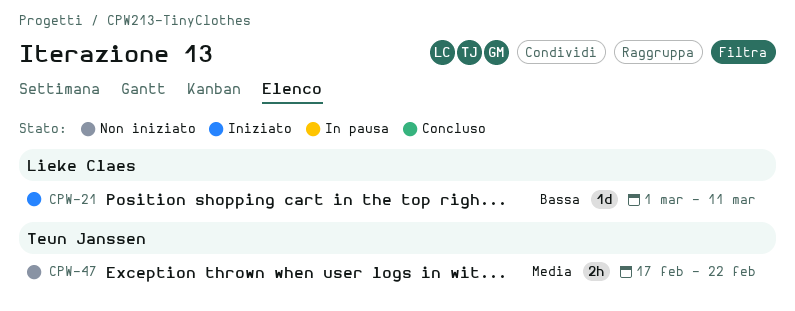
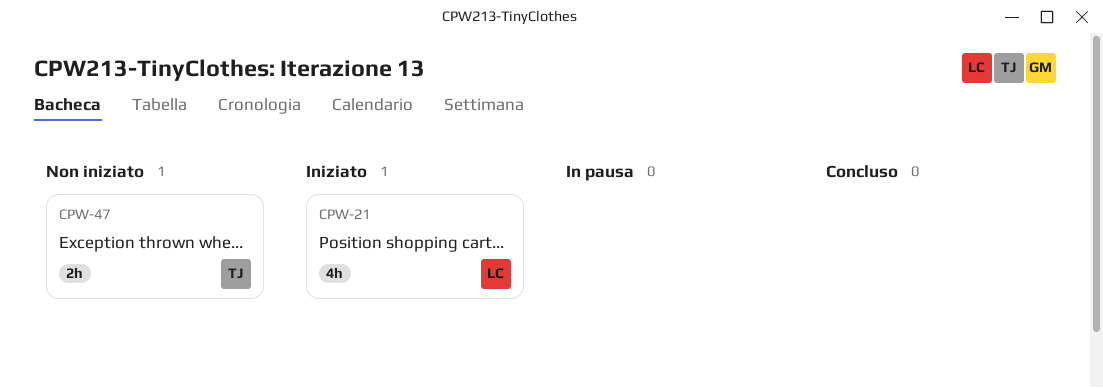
CPW-21, estimate: 1d -> 4h

